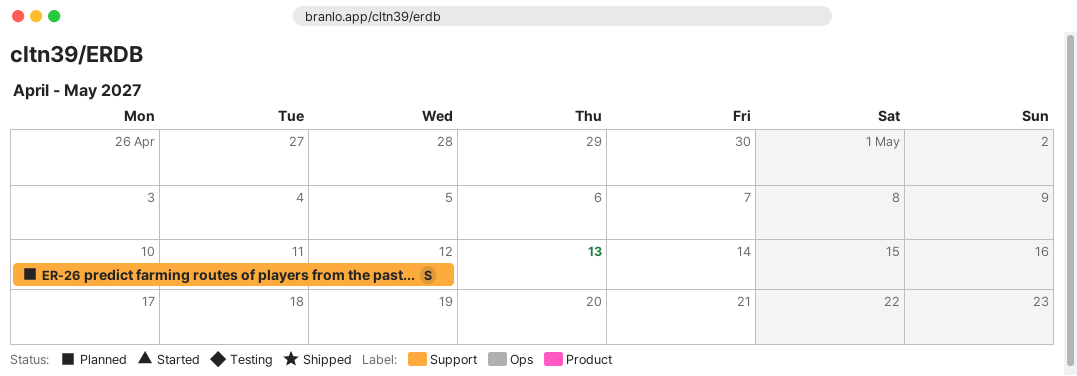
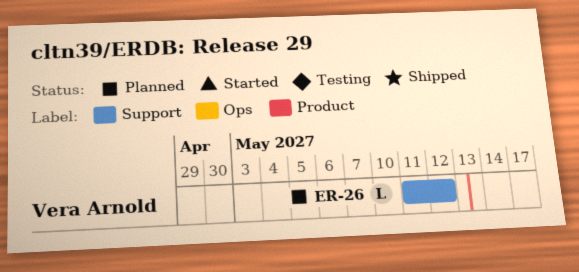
ER-26, estimate: S -> L
ER-26, start: May 10 -> May 11

